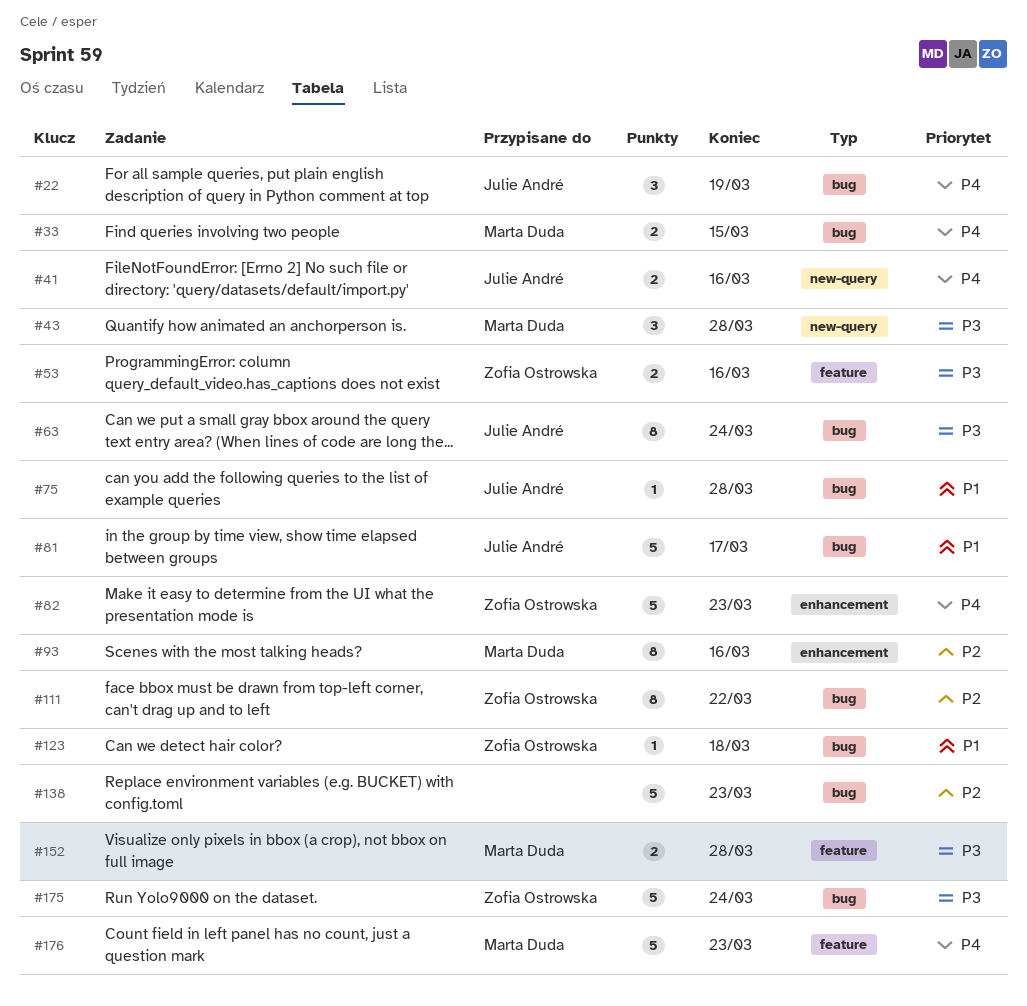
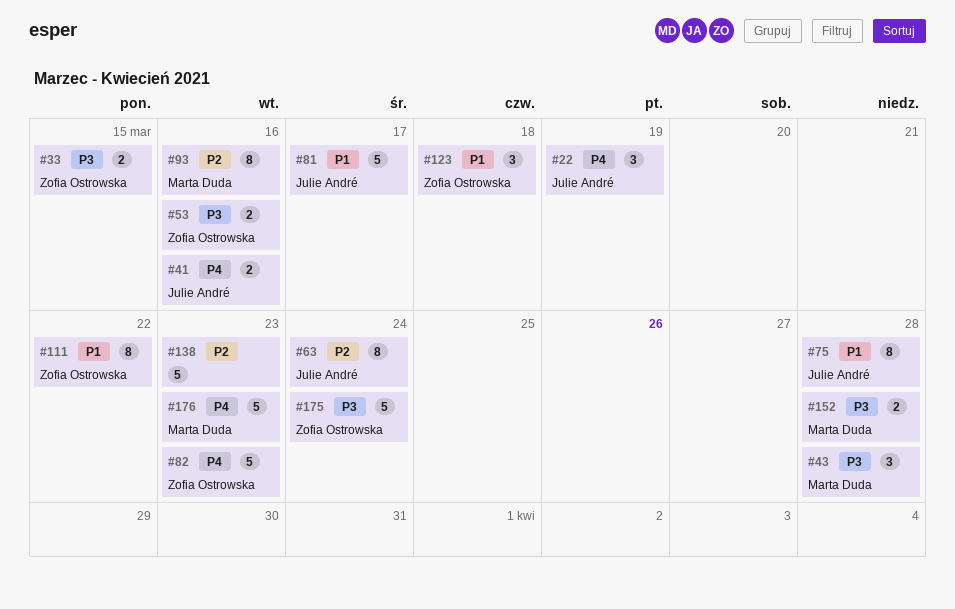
#33, owner: Marta Duda -> Zofia Ostrowska
#33, priority: P4 -> P3
#63, priority: P3 -> P2
#75, estimate: 1 -> 8
#111, priority: P2 -> P1
#123, estimate: 1 -> 3

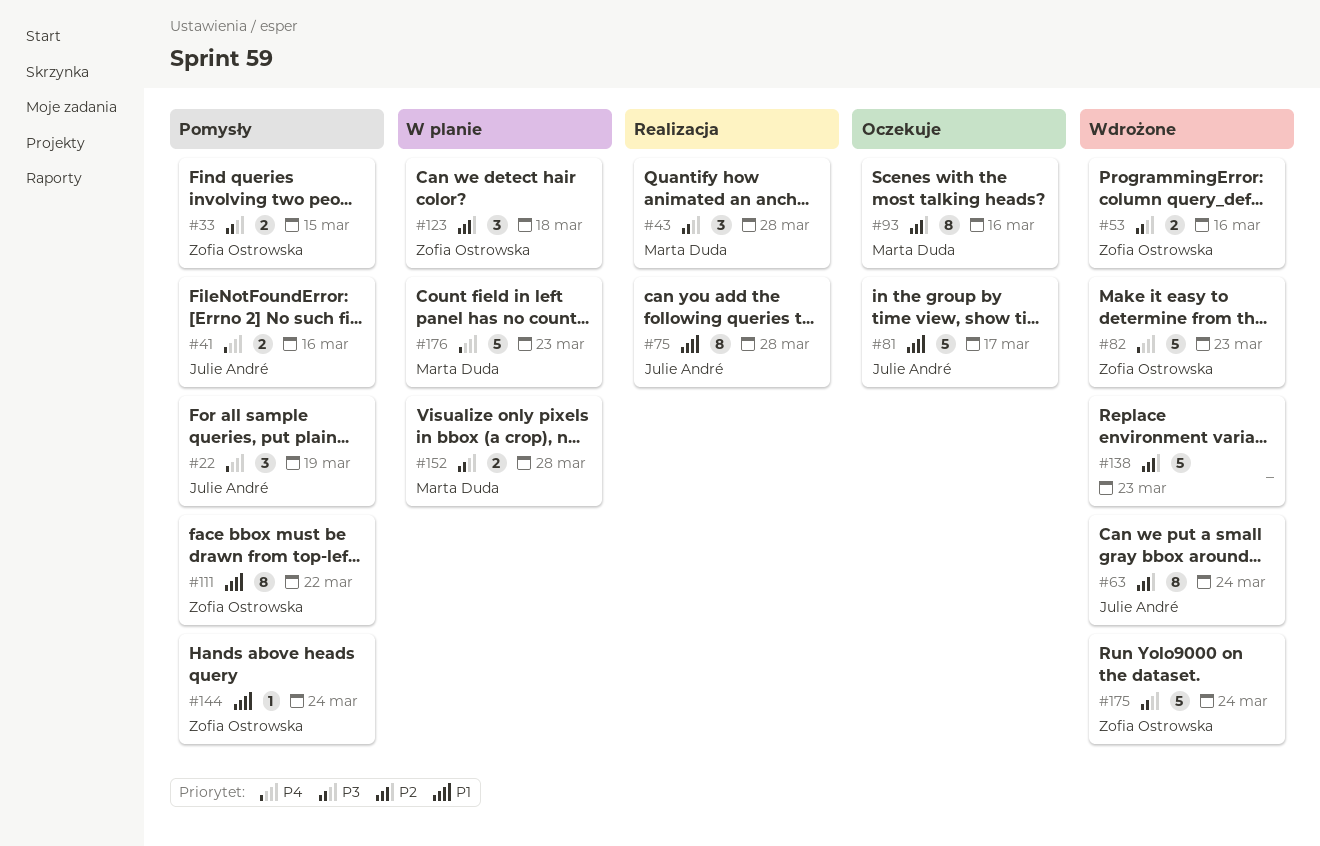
#123, priority: P1 -> P2
#144: none -> present

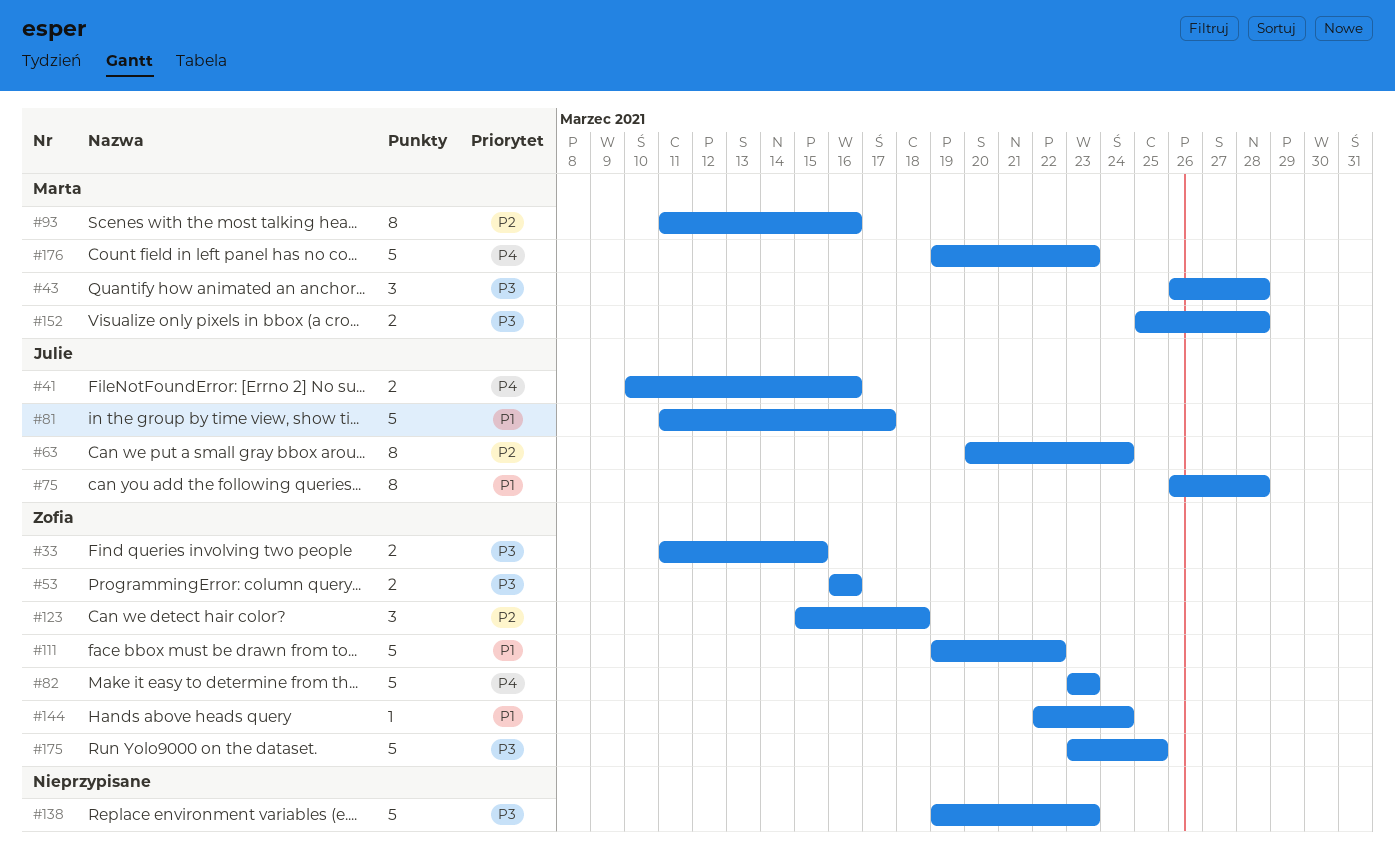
#22: present -> none
#111, estimate: 8 -> 5
#138, priority: P2 -> P3
#175, due: Mar 24 -> Mar 25

